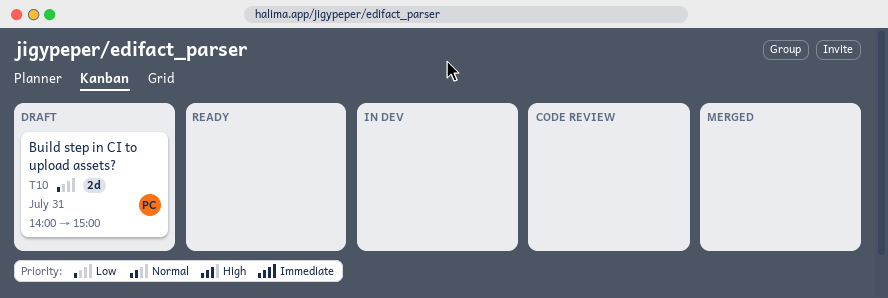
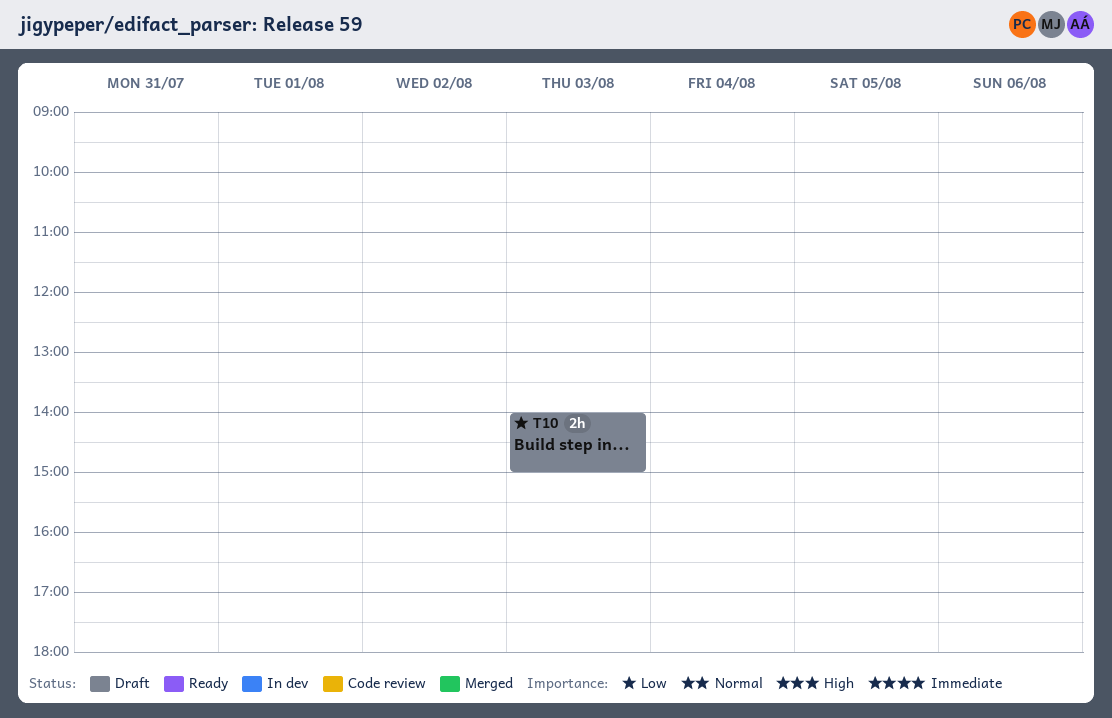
T10, estimate: 2d -> 2h
T10, day: Jul 31 -> Aug 3

